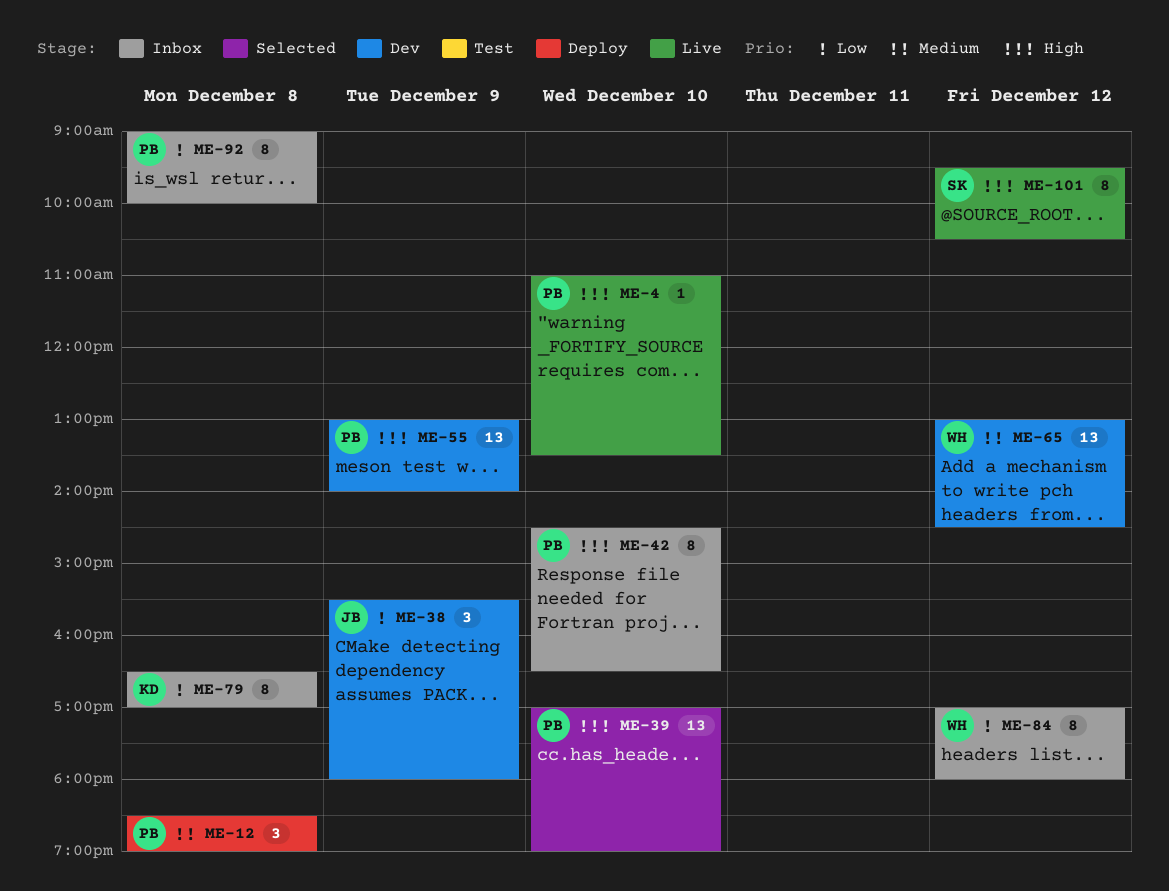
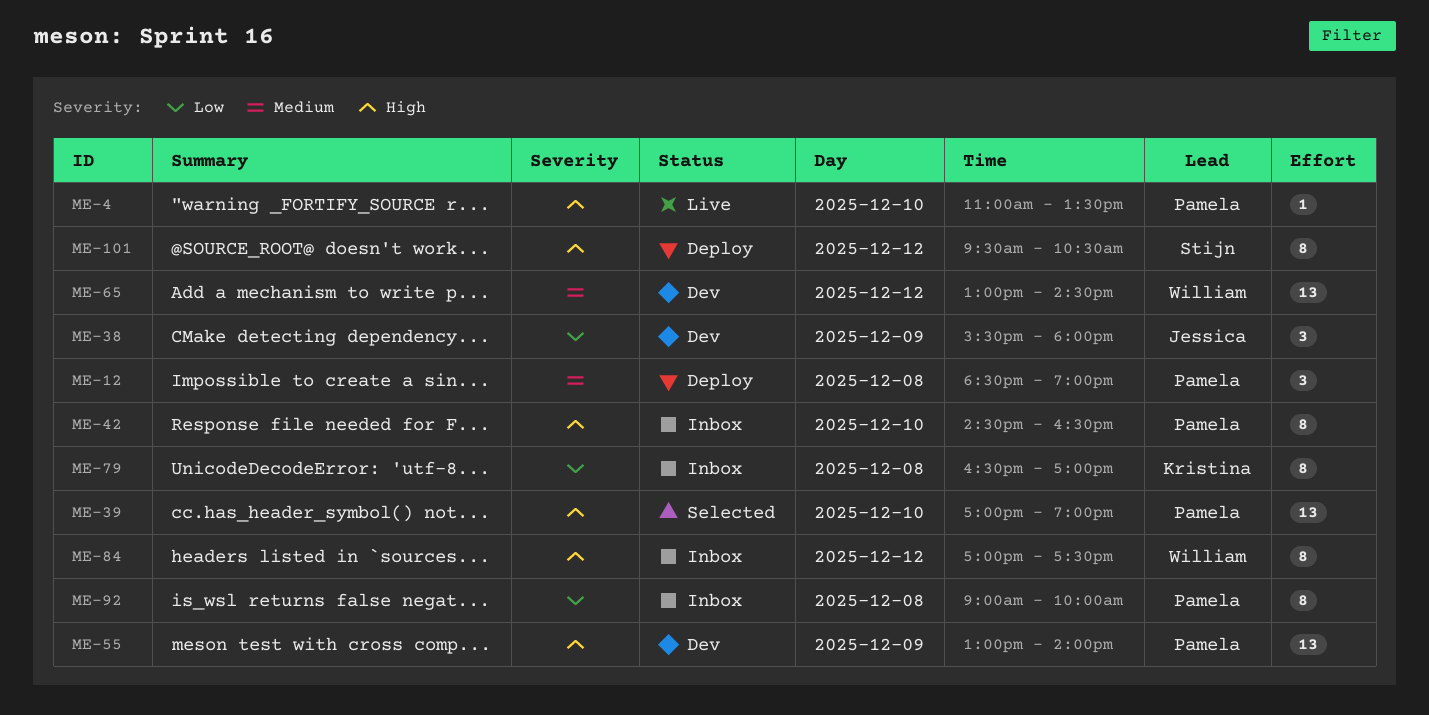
ME-84, priority: Low -> High
ME-84, ends: 18:00 -> 17:30
ME-101, status: Live -> Deploy

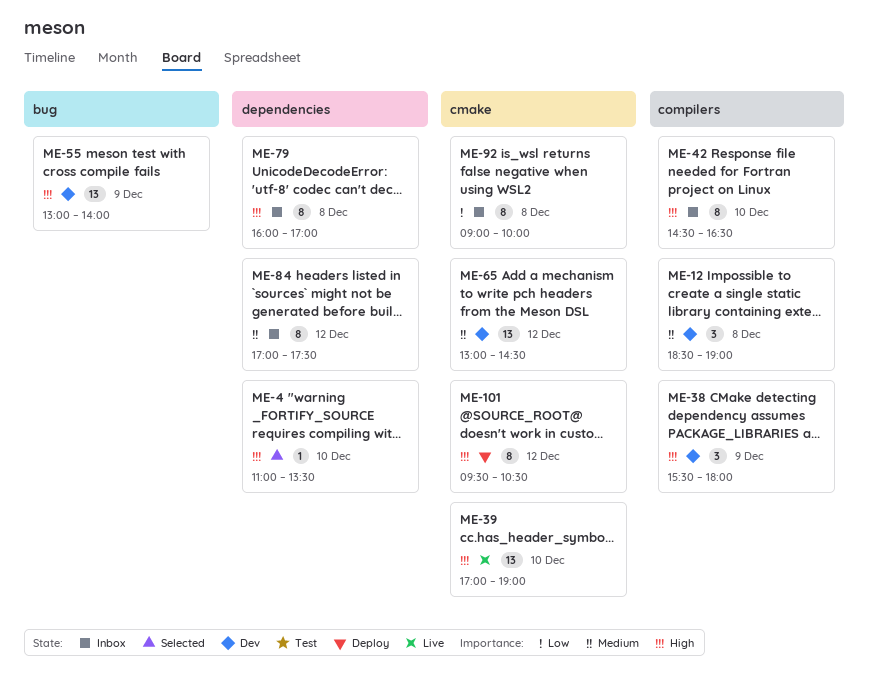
ME-4, status: Live -> Selected
ME-12, status: Deploy -> Dev
ME-38, priority: Low -> High
ME-39, status: Selected -> Live
ME-79, priority: Low -> High
ME-79, begins: 16:30 -> 16:00
ME-84, priority: High -> Medium

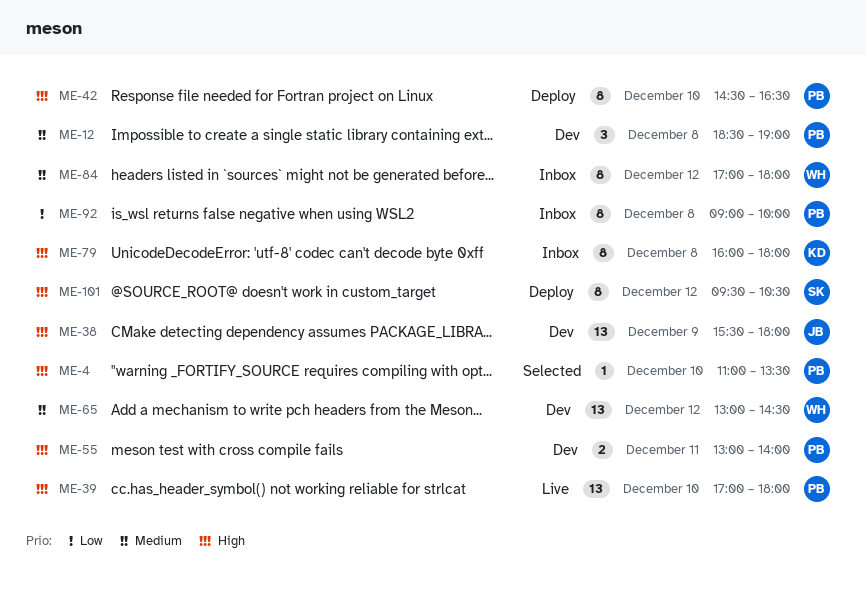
ME-38, estimate: 3 -> 13
ME-39, ends: 19:00 -> 18:00
ME-42, status: Inbox -> Deploy
ME-55, estimate: 13 -> 2
ME-55, day: Dec 9 -> Dec 11
ME-79, ends: 17:00 -> 18:00
ME-84, ends: 17:30 -> 18:00

